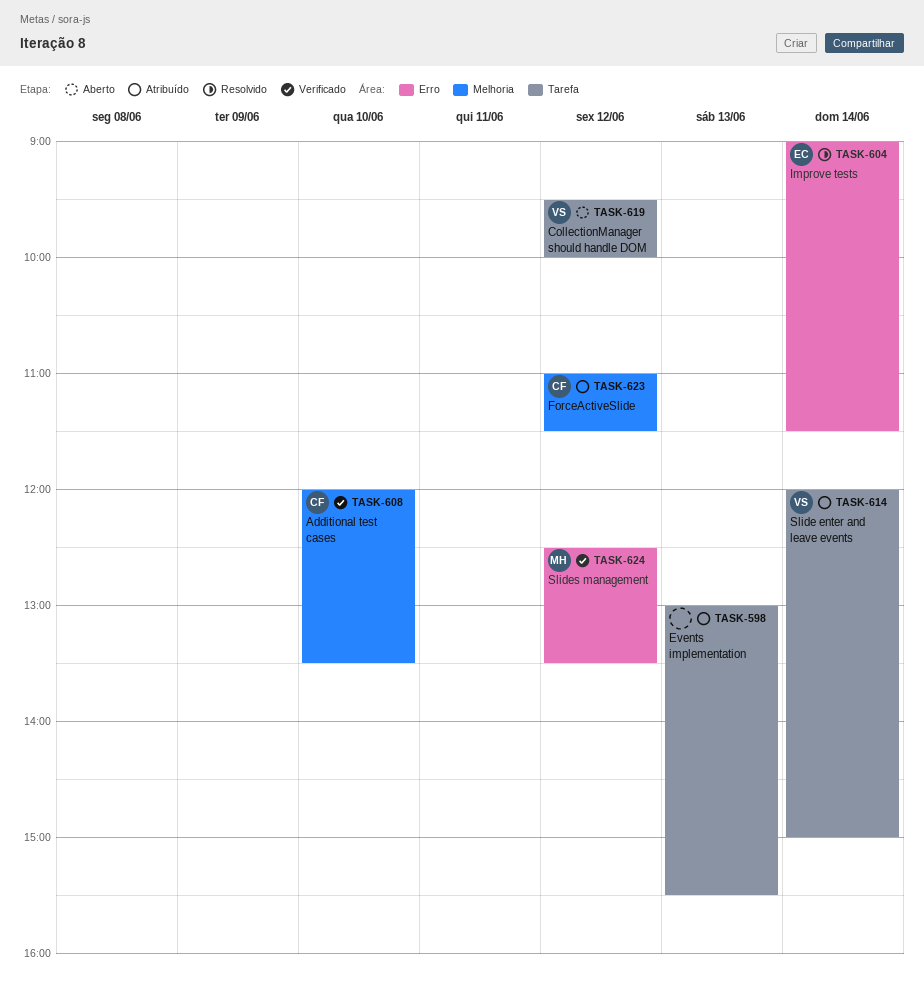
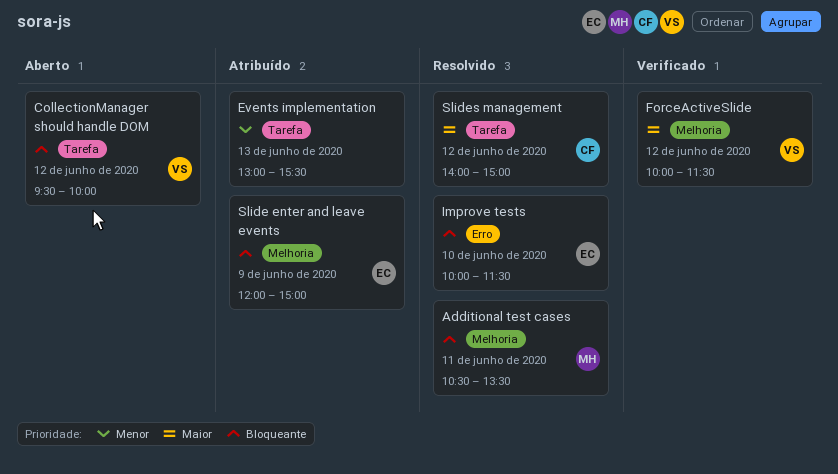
Additional test cases, status: Verificado -> Resolvido
Additional test cases, owner: CF -> MH
Additional test cases, day: Jun 10 -> Jun 11
Additional test cases, begins: 12:00 -> 10:30
ForceActiveSlide, status: Atribuído -> Verificado
ForceActiveSlide, owner: CF -> VS
ForceActiveSlide, begins: 11:00 -> 10:00
Improve tests, day: Jun 14 -> Jun 10
Improve tests, begins: 09:00 -> 10:00
Slide enter and leave events, owner: VS -> EC
Slide enter and leave events, label: Tarefa -> Melhoria
Slide enter and leave events, day: Jun 14 -> Jun 9
Slides management, status: Verificado -> Resolvido
Slides management, owner: MH -> CF
Slides management, label: Erro -> Tarefa
Slides management, begins: 12:30 -> 14:00
Slides management, ends: 13:30 -> 15:00

